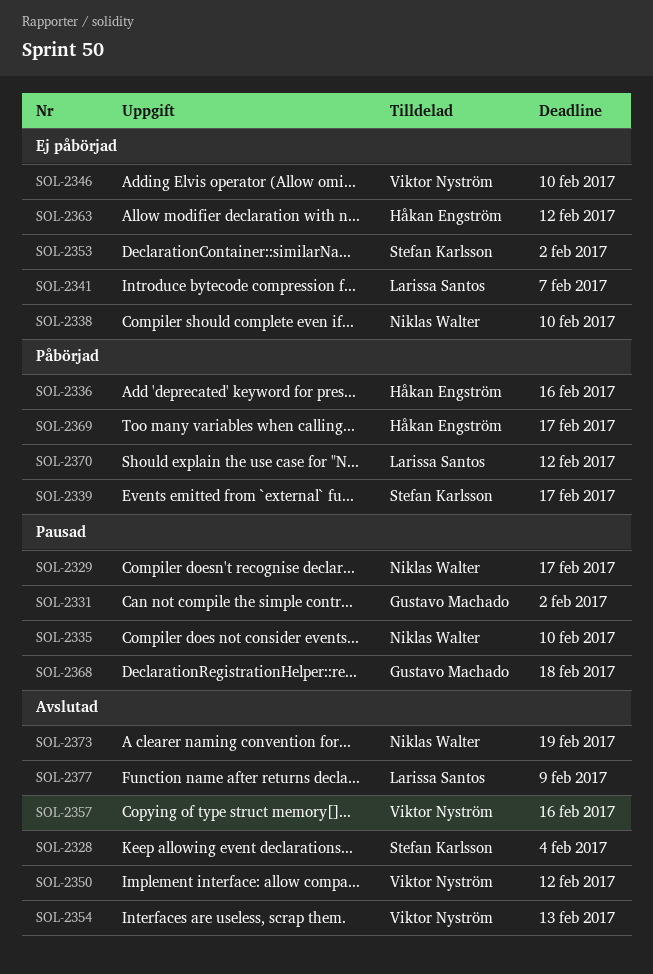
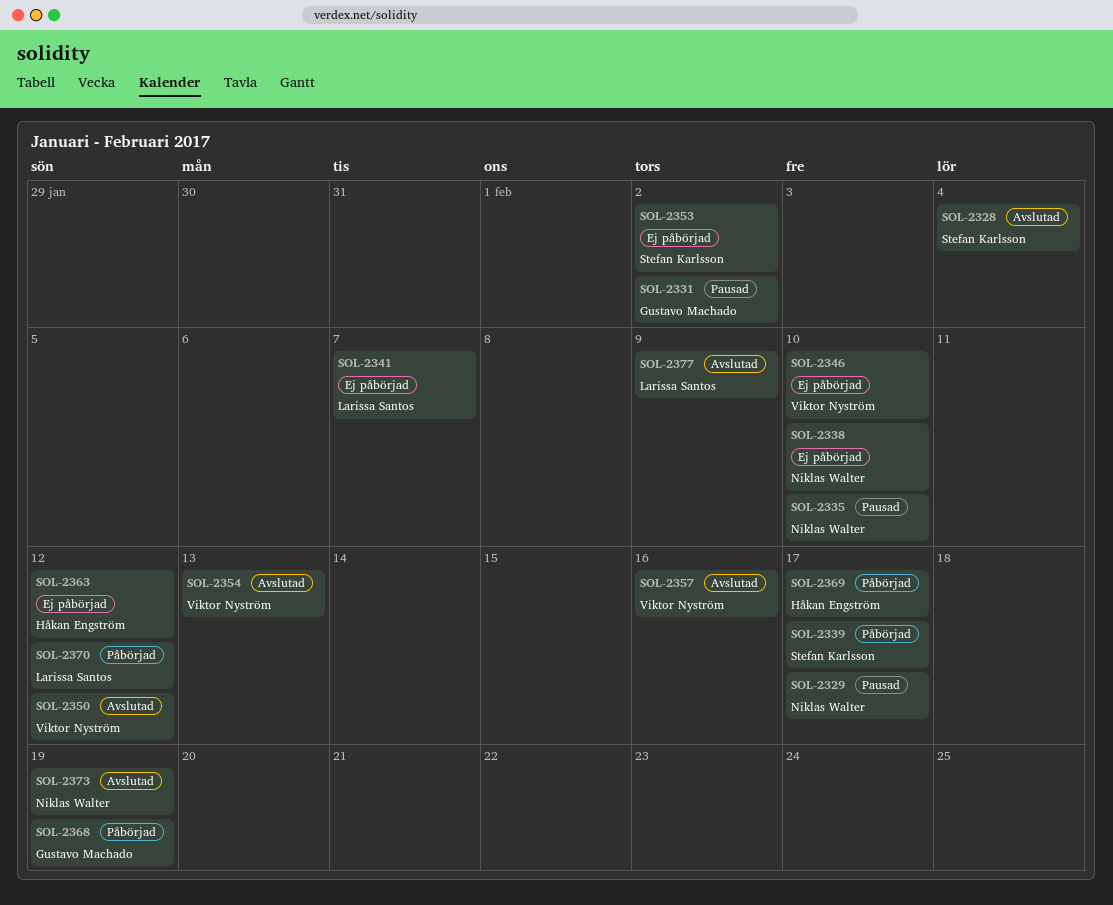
SOL-2336: present -> none
SOL-2368, status: Pausad -> Påbörjad
SOL-2368, due: Feb 18 -> Feb 19

